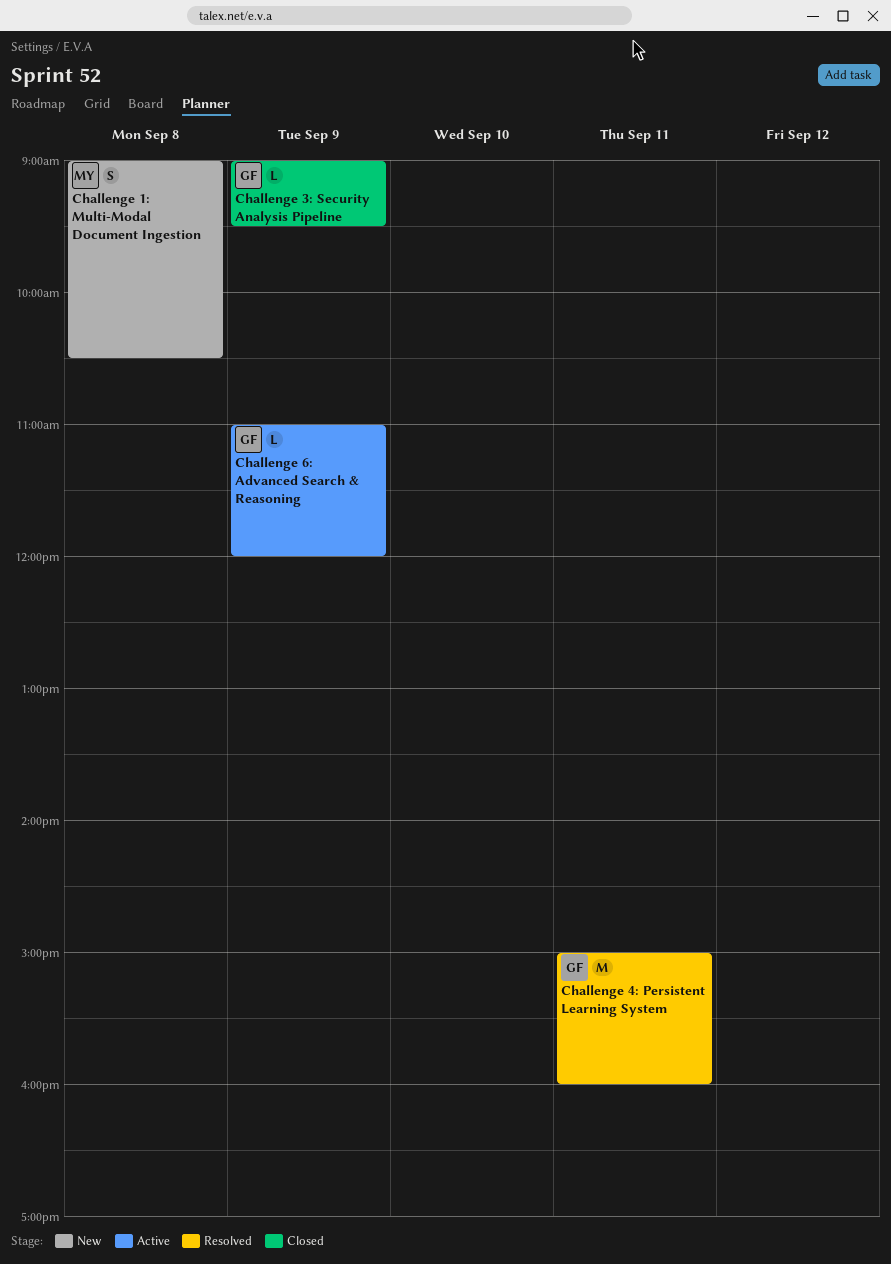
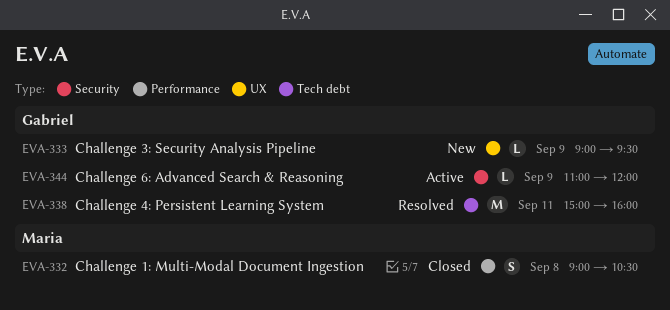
Challenge 1: Multi-Modal Document Ingestion, status: New -> Closed
Challenge 3: Security Analysis Pipeline, status: Closed -> New

